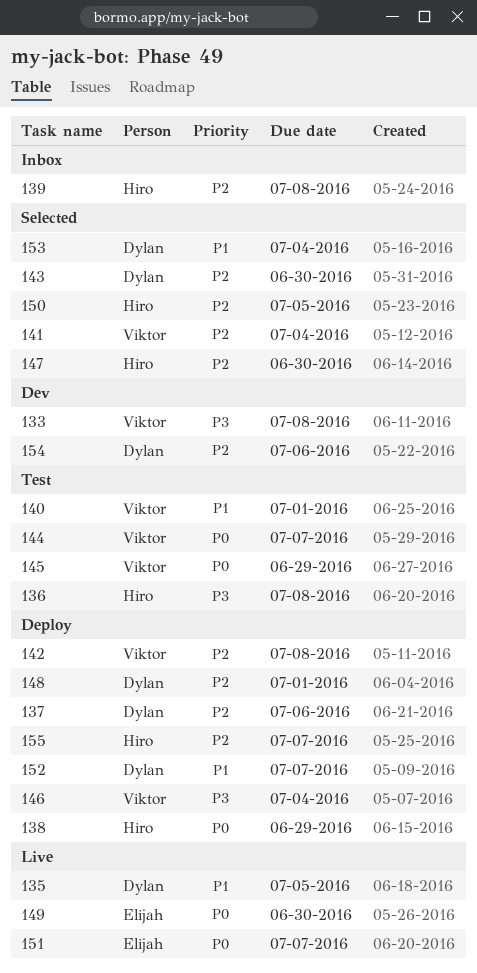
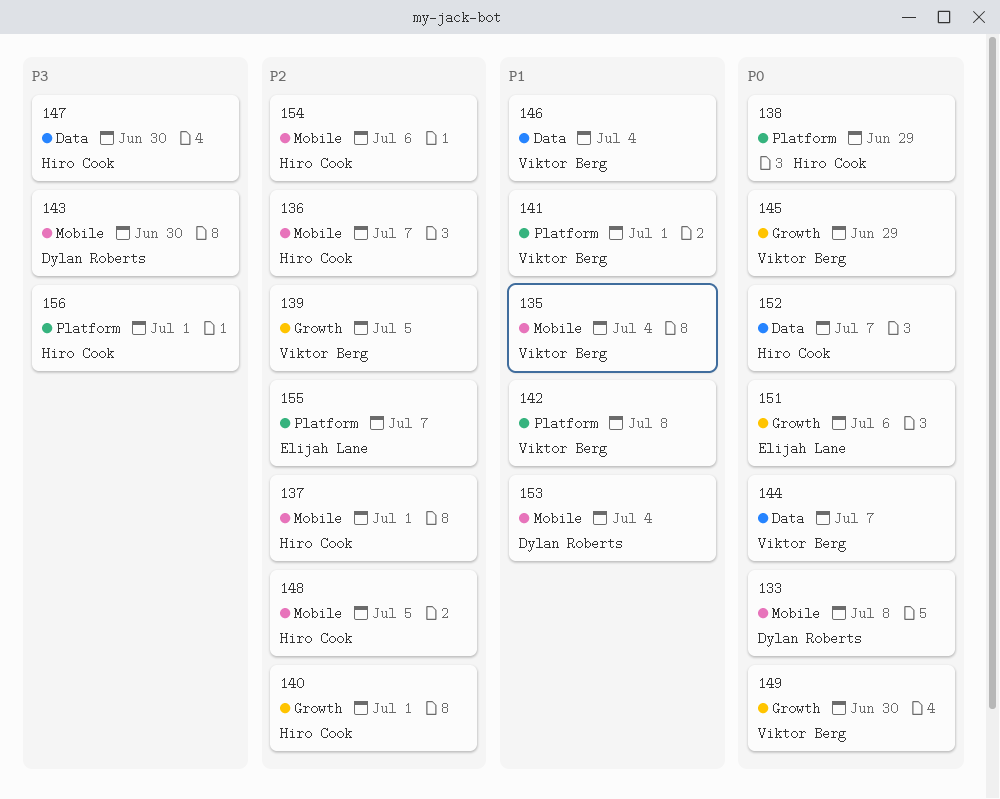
133, owner: Viktor Berg -> Dylan Roberts
133, priority: P3 -> P0
135, owner: Dylan Roberts -> Viktor Berg
135, due: Jul 5 -> Jul 4
136, priority: P3 -> P2
136, due: Jul 8 -> Jul 7
137, owner: Dylan Roberts -> Hiro Cook
137, due: Jul 6 -> Jul 1
139, owner: Hiro Cook -> Viktor Berg
139, due: Jul 8 -> Jul 5
140, owner: Viktor Berg -> Hiro Cook
140, priority: P1 -> P2
141, priority: P2 -> P1
141, due: Jul 4 -> Jul 1
142, priority: P2 -> P1
143, priority: P2 -> P3
146, priority: P3 -> P1
147, priority: P2 -> P3
148, owner: Dylan Roberts -> Hiro Cook
148, due: Jul 1 -> Jul 5
149, owner: Elijah Lane -> Viktor Berg
150: present -> none
151, due: Jul 7 -> Jul 6
152, owner: Dylan Roberts -> Hiro Cook
152, priority: P1 -> P0
154, owner: Dylan Roberts -> Hiro Cook
155, owner: Hiro Cook -> Elijah Lane
156: none -> present

